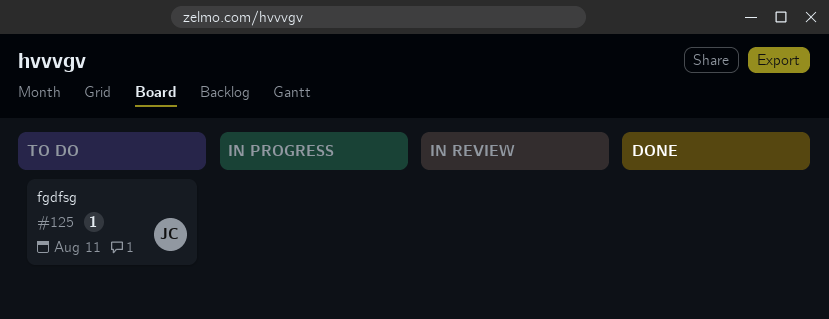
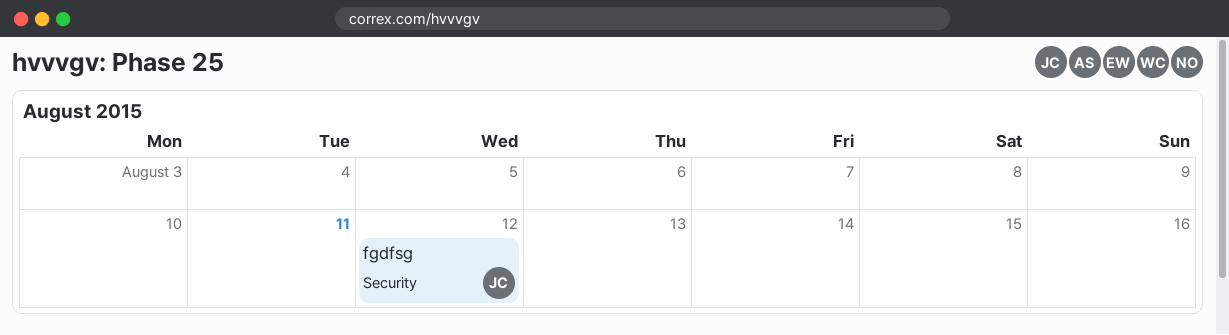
fgdfsg, due: Aug 11 -> Aug 12

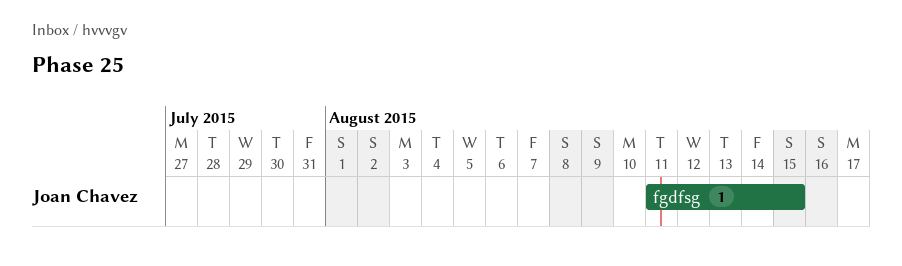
fgdfsg, due: Aug 12 -> Aug 15

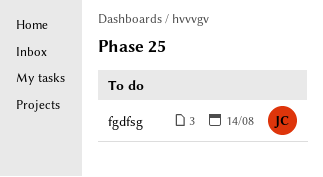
fgdfsg, due: Aug 15 -> Aug 14

